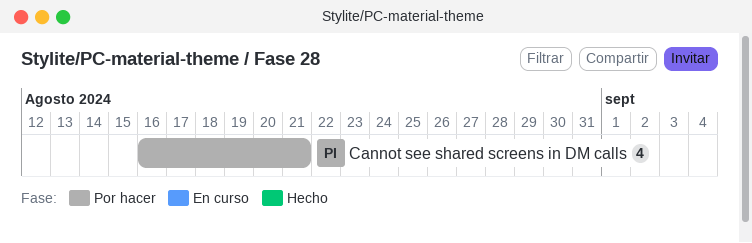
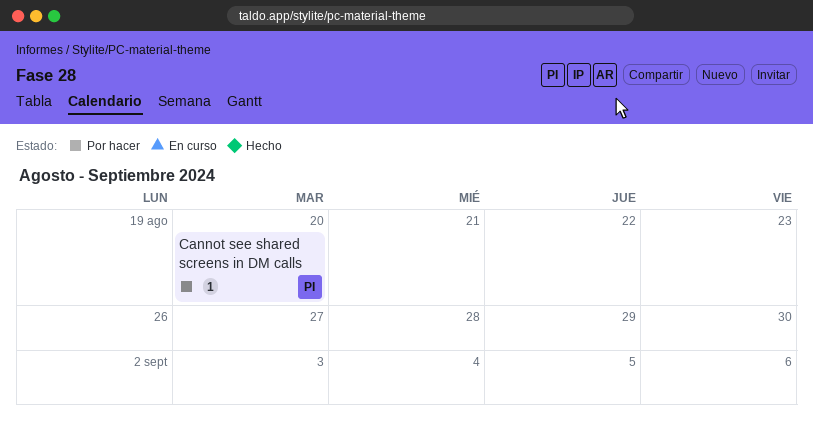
Cannot see shared screens in DM calls, estimate: 4 -> 1
Cannot see shared screens in DM calls, due: Aug 21 -> Aug 20

